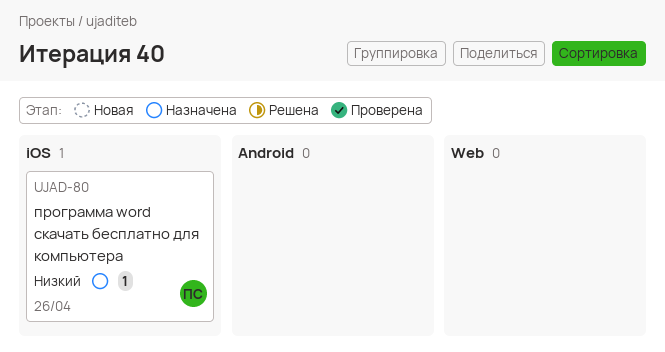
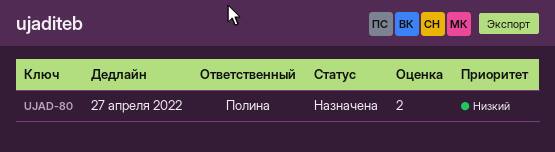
UJAD-80, estimate: 1 -> 2
UJAD-80, due: Apr 26 -> Apr 27

